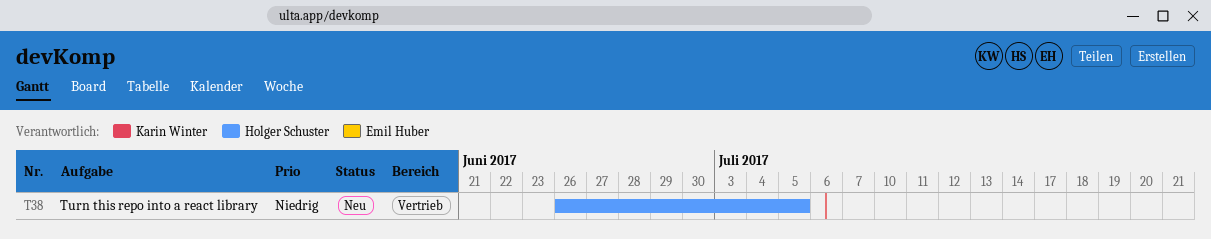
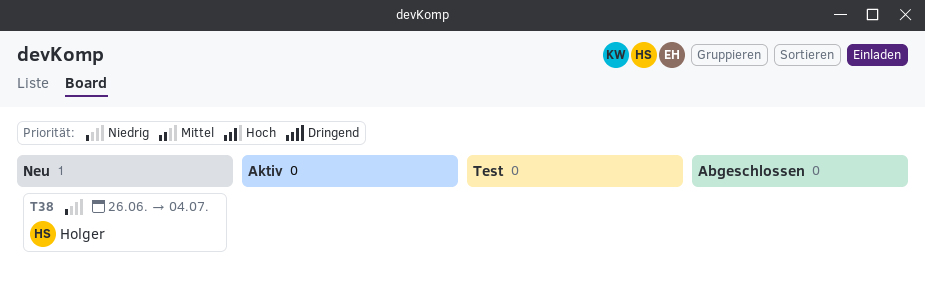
T38, due: Jul 5 -> Jul 4

